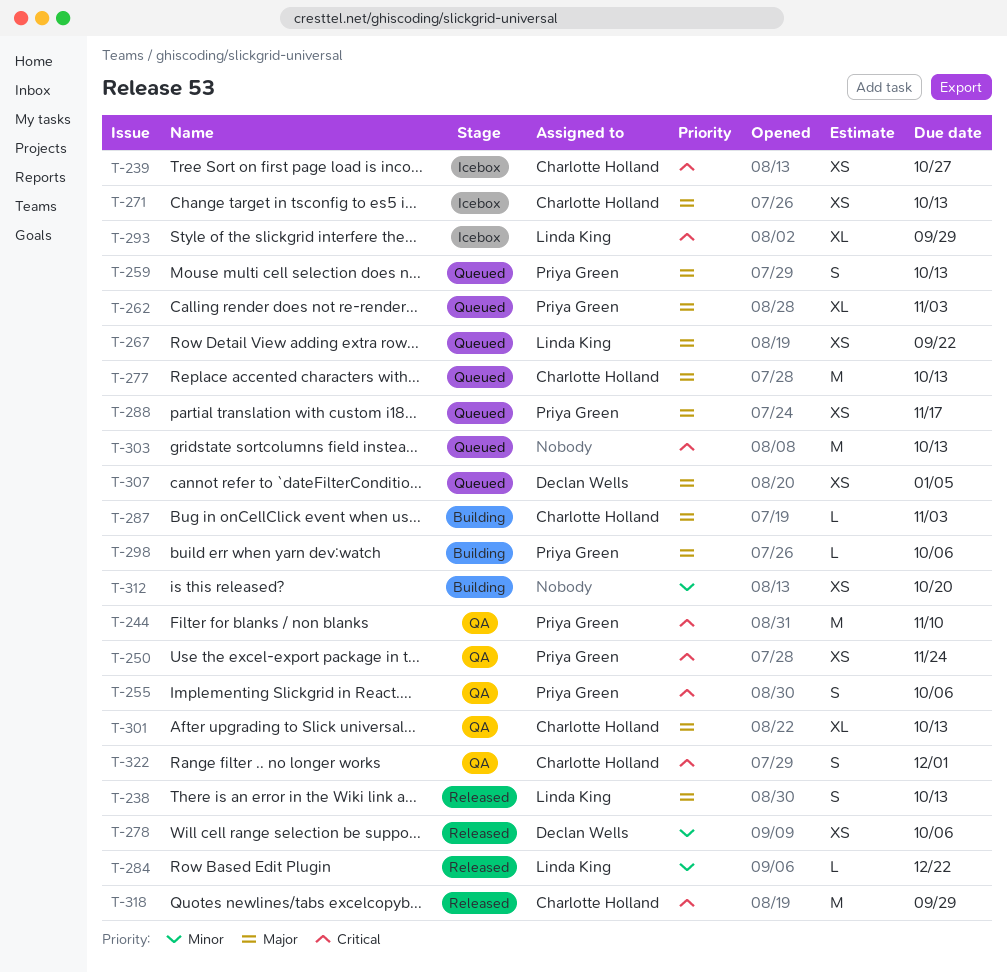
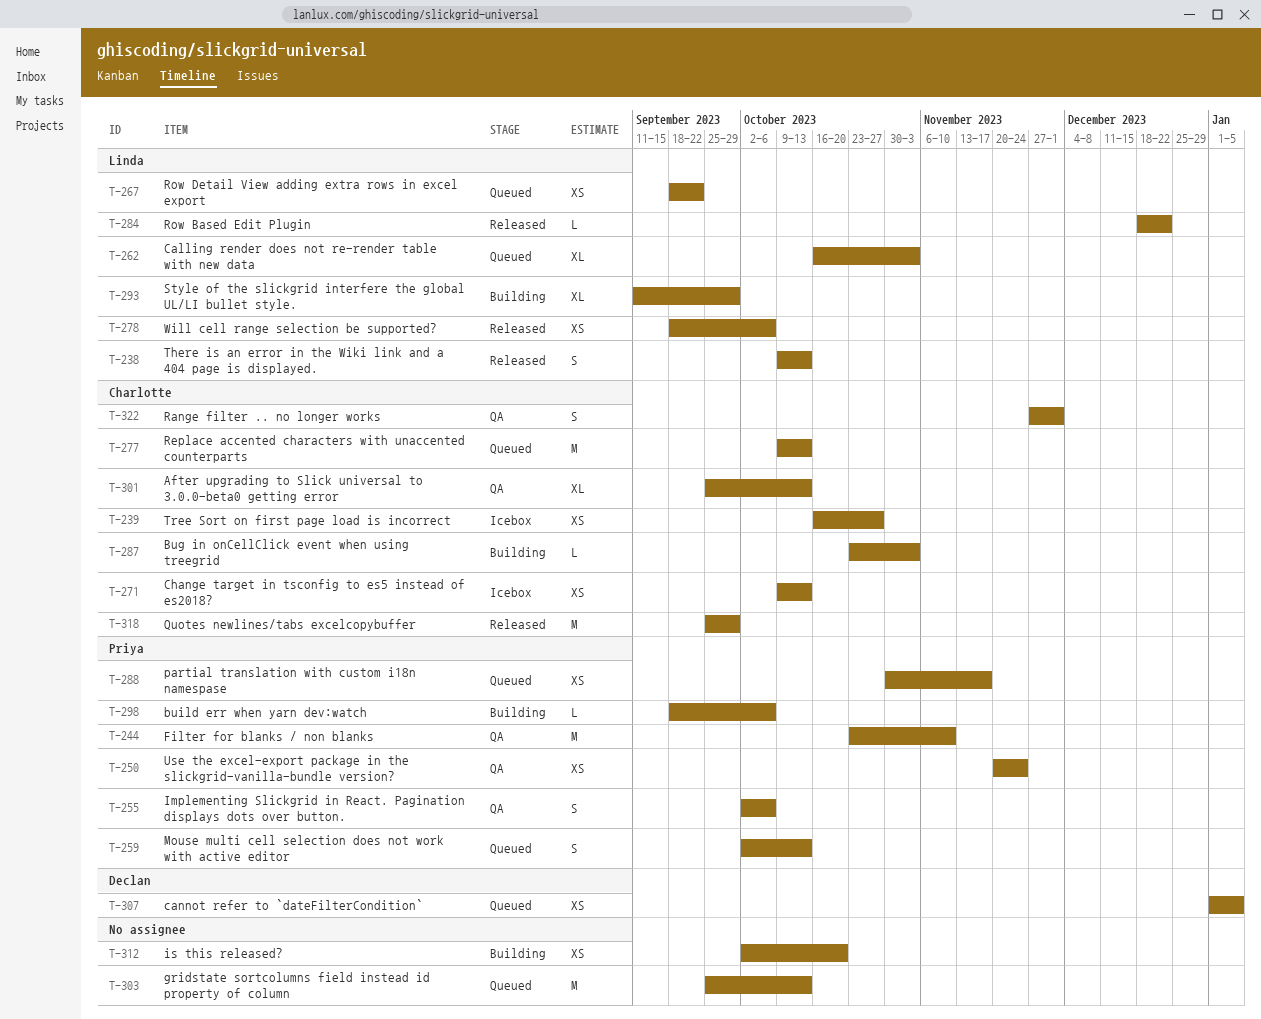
T-262, owner: Priya Green -> Linda King
T-278, owner: Declan Wells -> Linda King
T-293, status: Icebox -> Building

